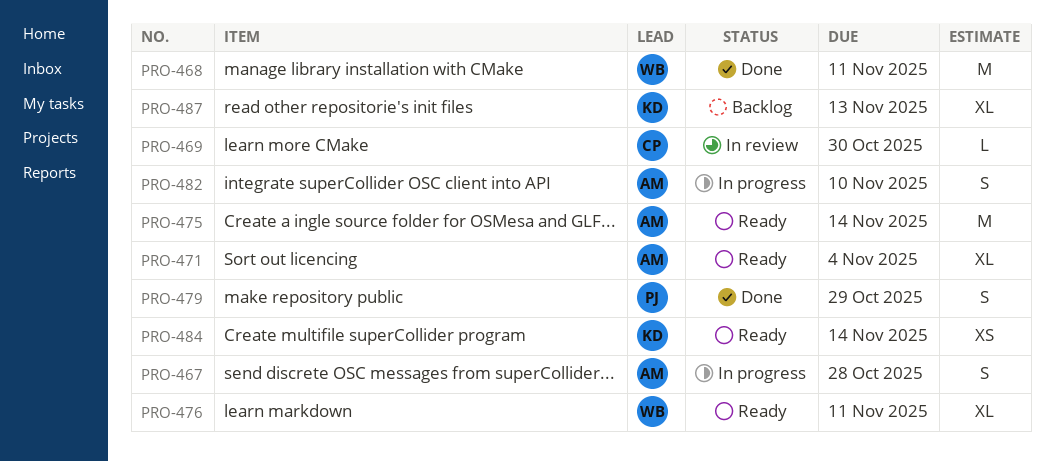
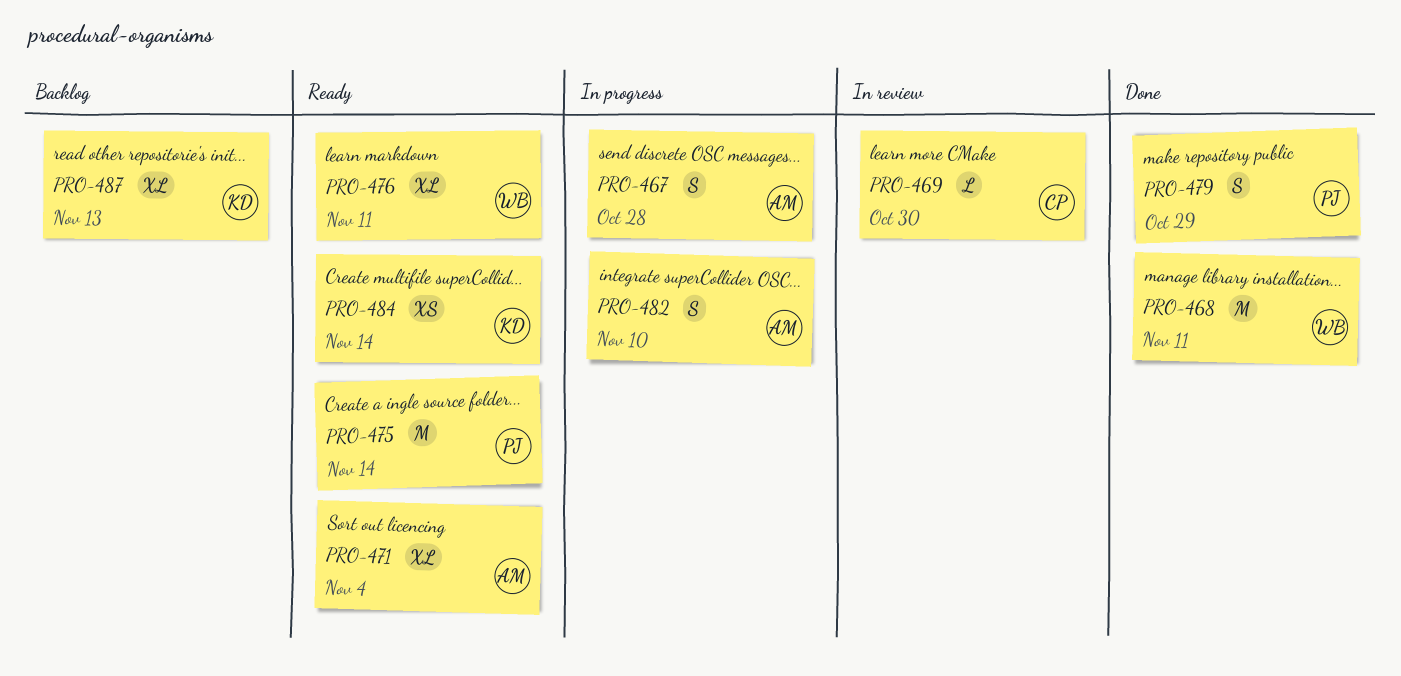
PRO-475, owner: AM -> PJ

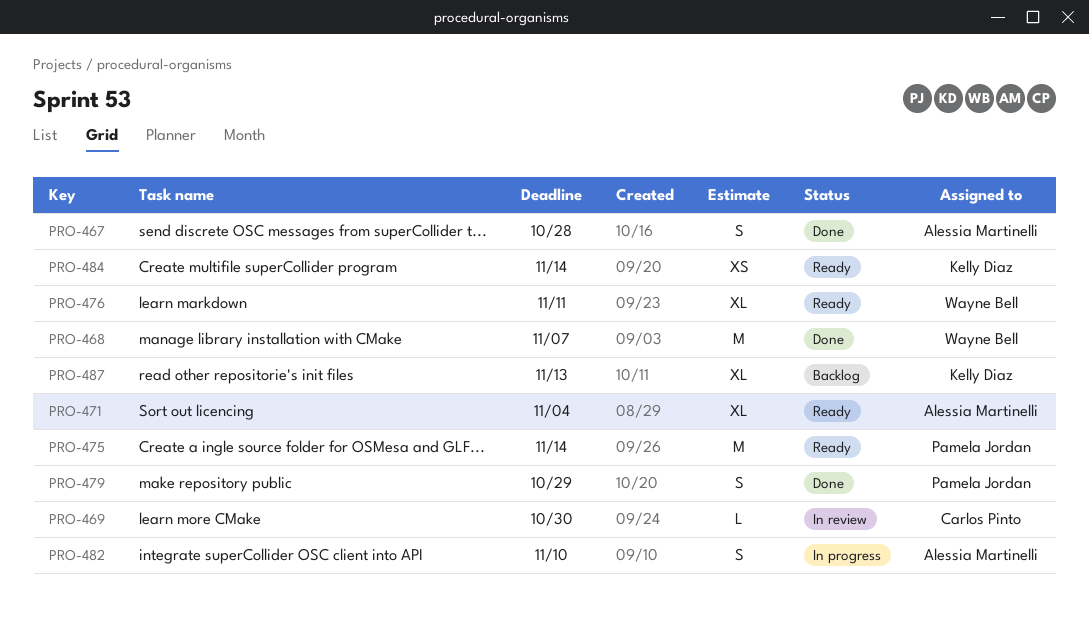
PRO-467, status: In progress -> Done
PRO-468, due: Nov 11 -> Nov 7

